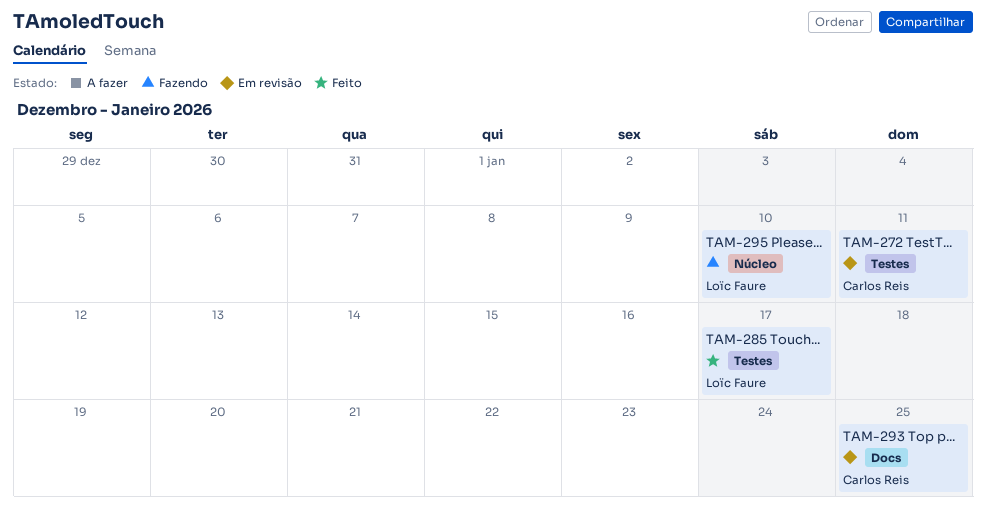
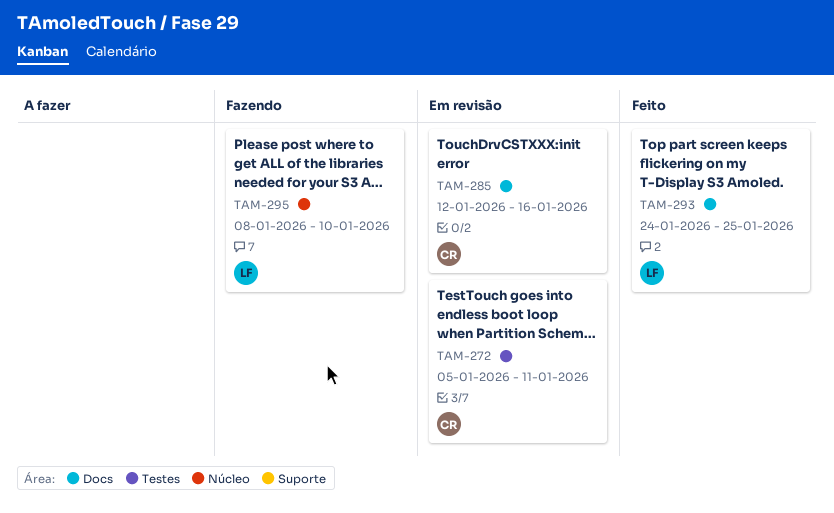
TAM-285, status: Feito -> Em revisão
TAM-285, owner: Loïc Faure -> Carlos Reis
TAM-285, label: Testes -> Docs
TAM-285, due: Jan 17 -> Jan 16
TAM-293, status: Em revisão -> Feito
TAM-293, owner: Carlos Reis -> Loïc Faure

